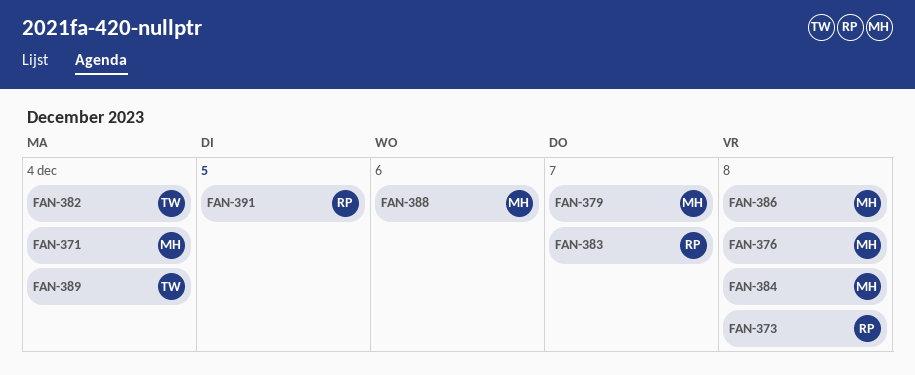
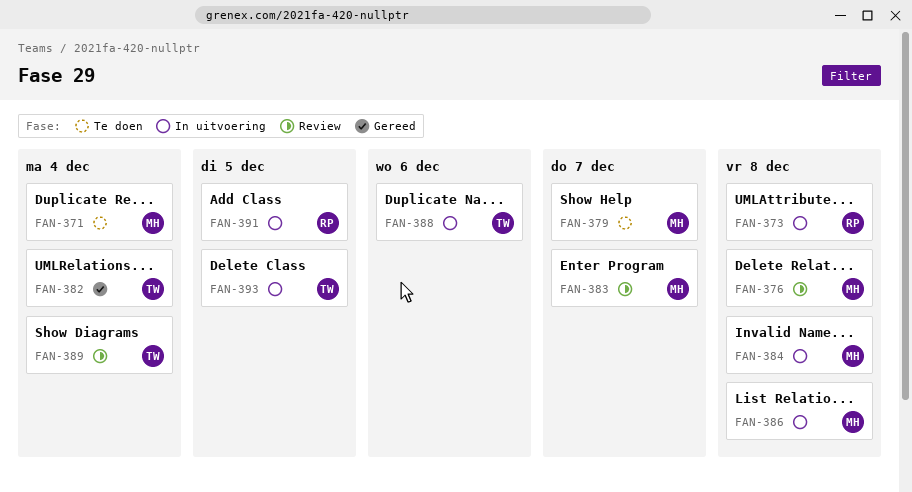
FAN-383, owner: RP -> MH
FAN-388, owner: MH -> TW
FAN-393: none -> present

